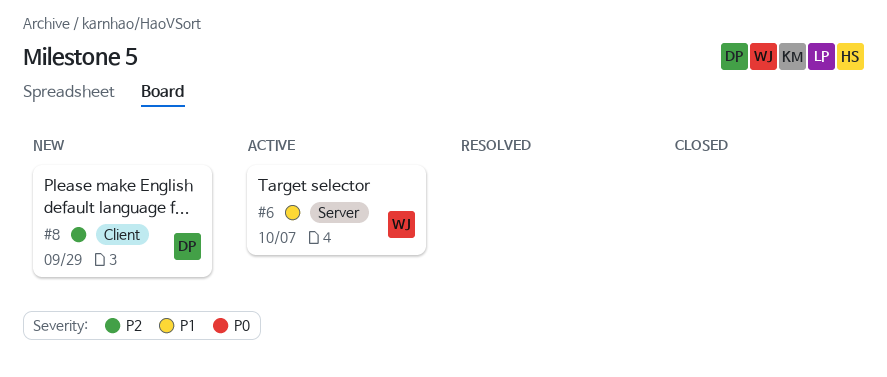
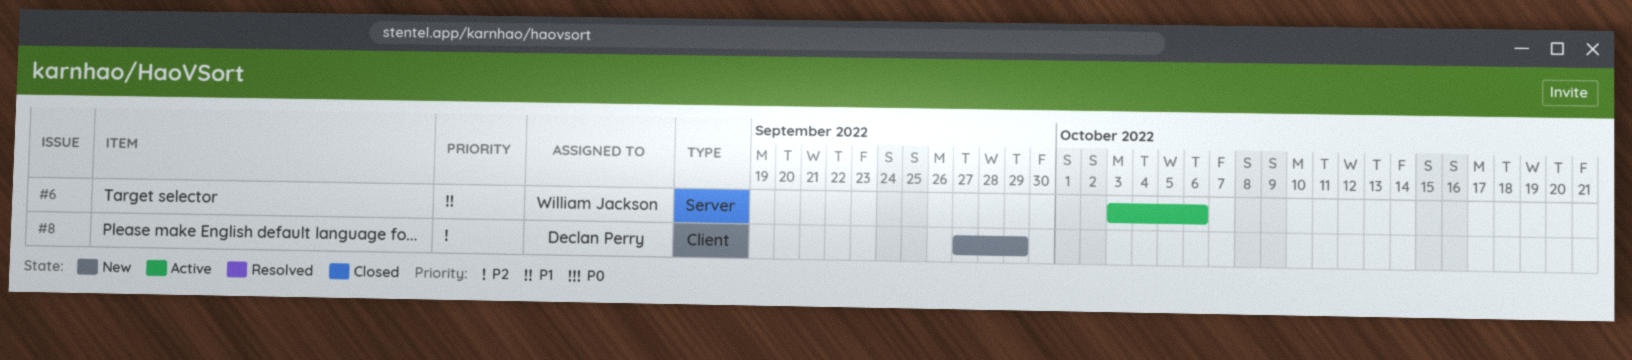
#6, due: Oct 7 -> Oct 6

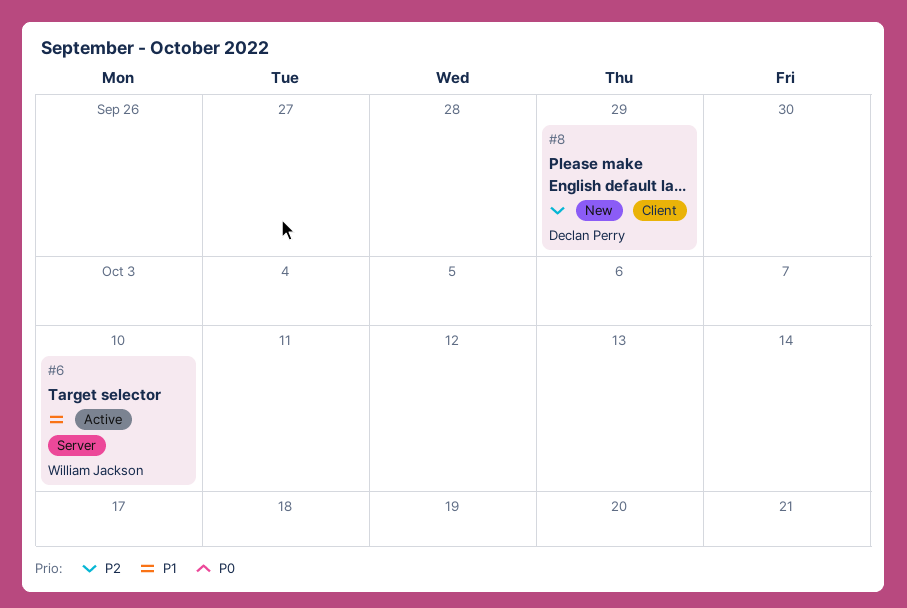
#6, due: Oct 6 -> Oct 10

